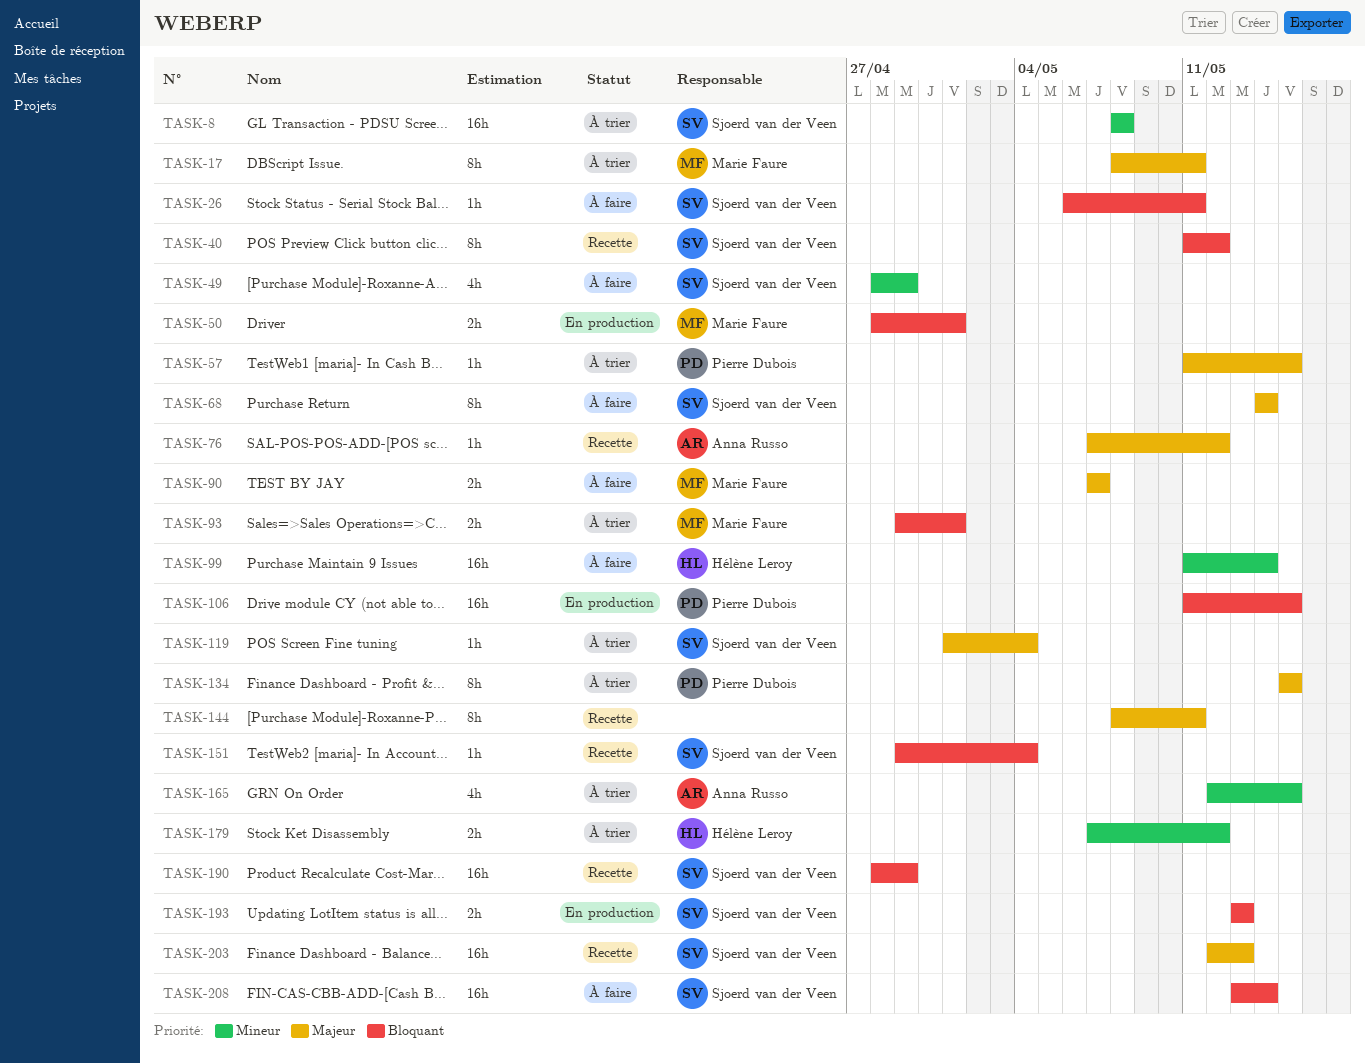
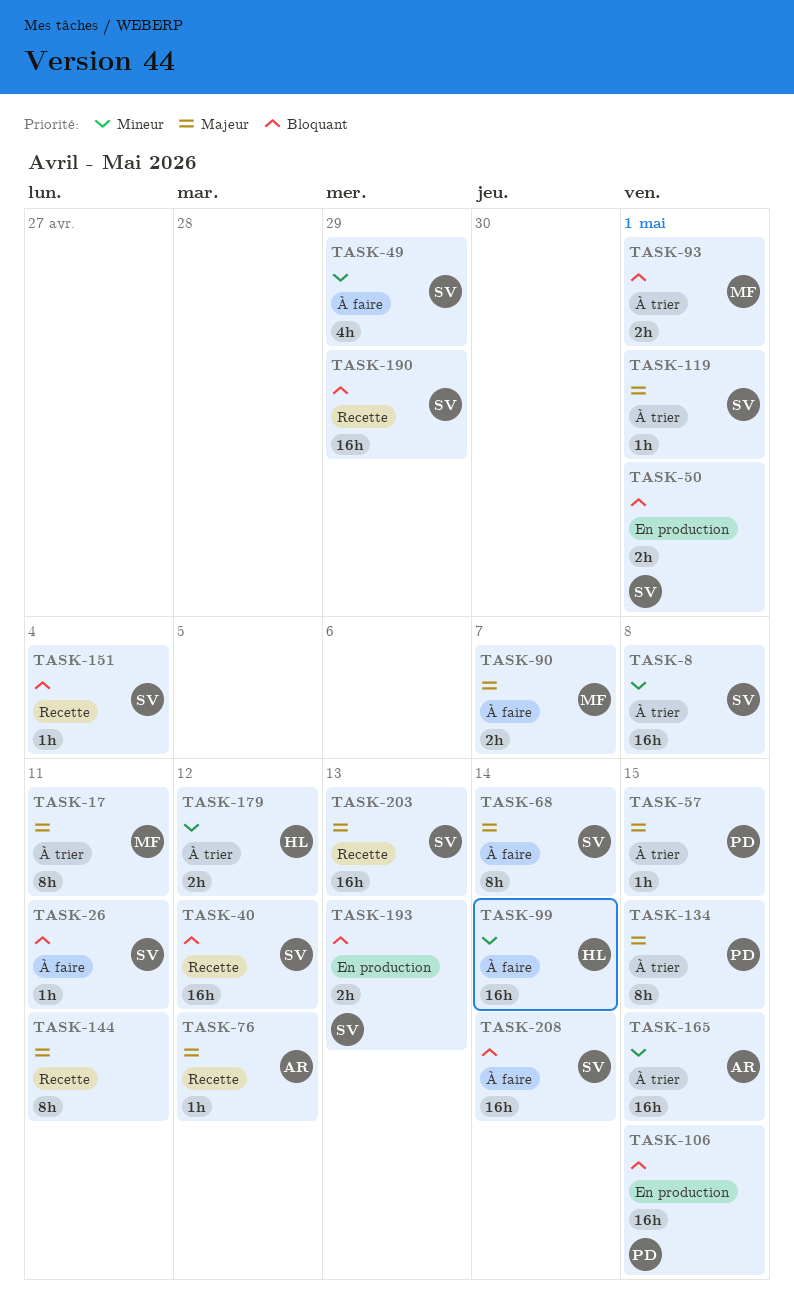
TASK-40, estimate: 8h -> 16h
TASK-50, owner: Marie Faure -> Sjoerd van der Veen
TASK-119, due: May 4 -> May 1
TASK-165, estimate: 4h -> 16h

